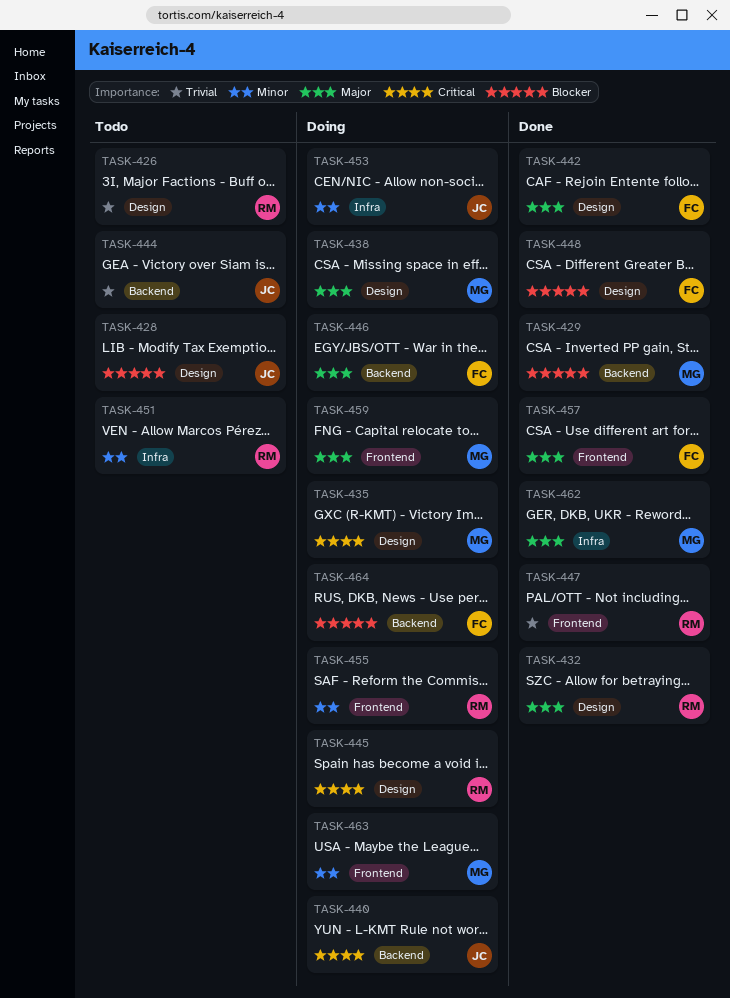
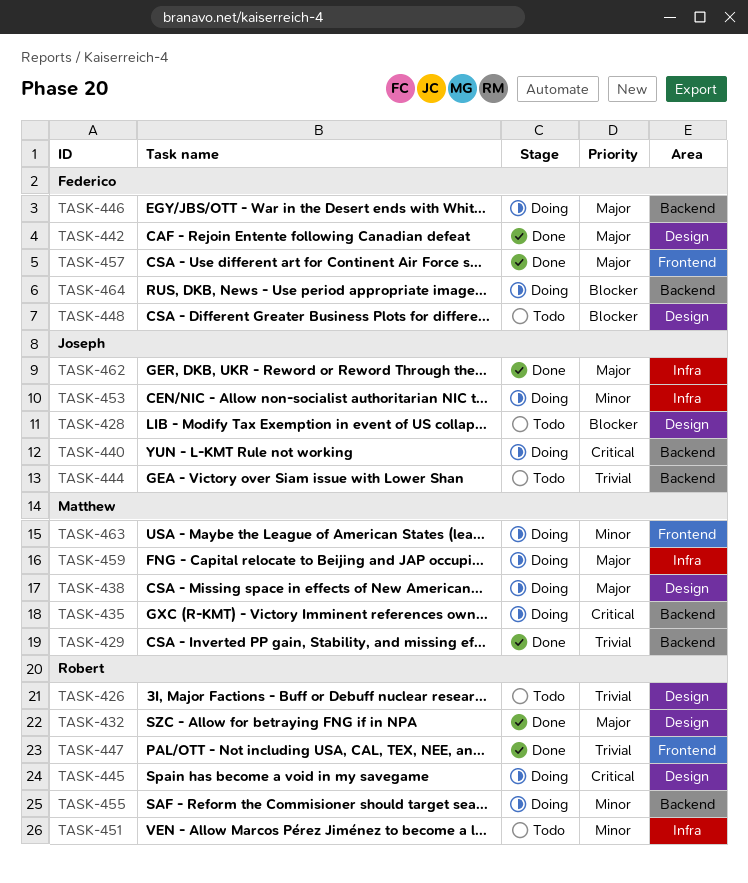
TASK-429, priority: Blocker -> Trivial
TASK-435, label: Design -> Backend
TASK-448, status: Done -> Todo
TASK-455, label: Frontend -> Backend
TASK-459, label: Frontend -> Infra
TASK-462, owner: Matthew -> Joseph

